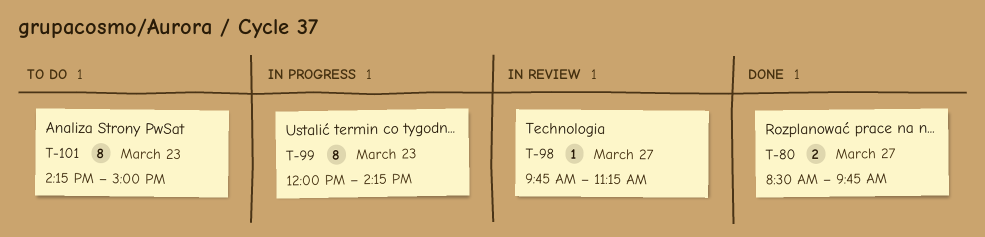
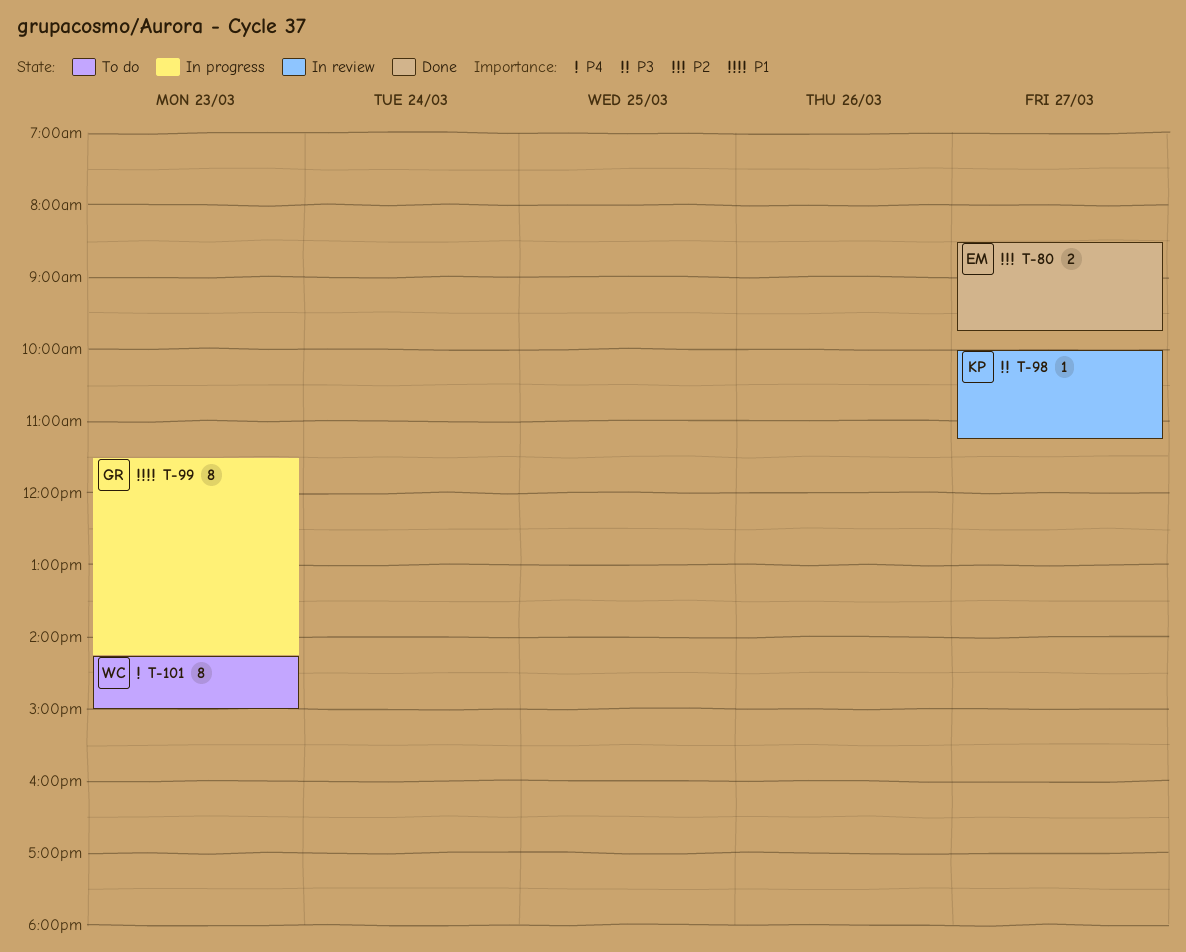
T-98, begins: 09:45 -> 10:00
T-99, begins: 12:00 -> 11:30

